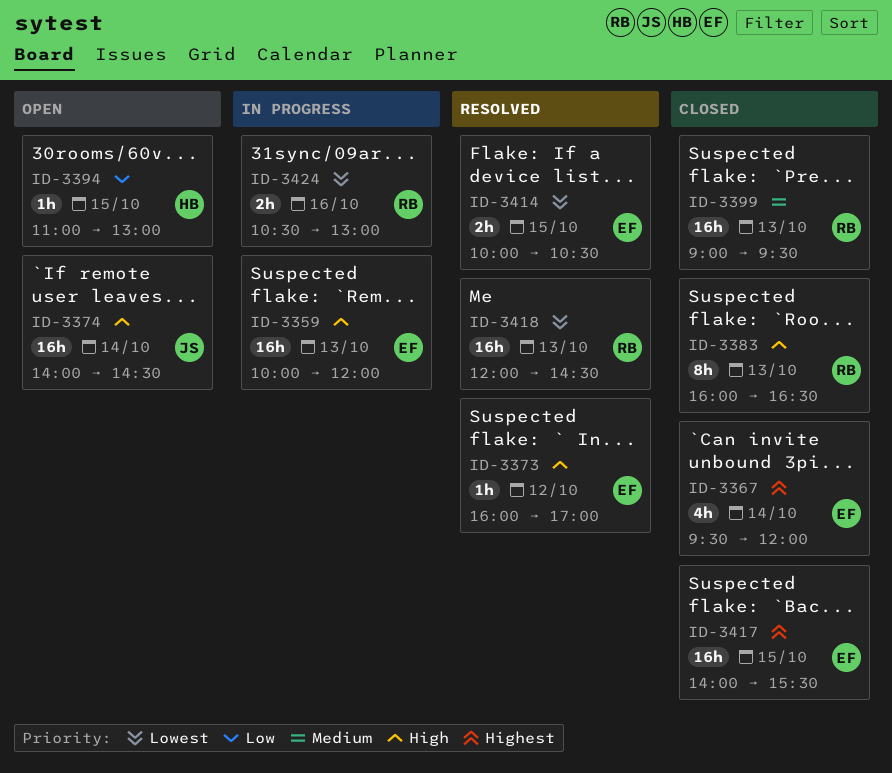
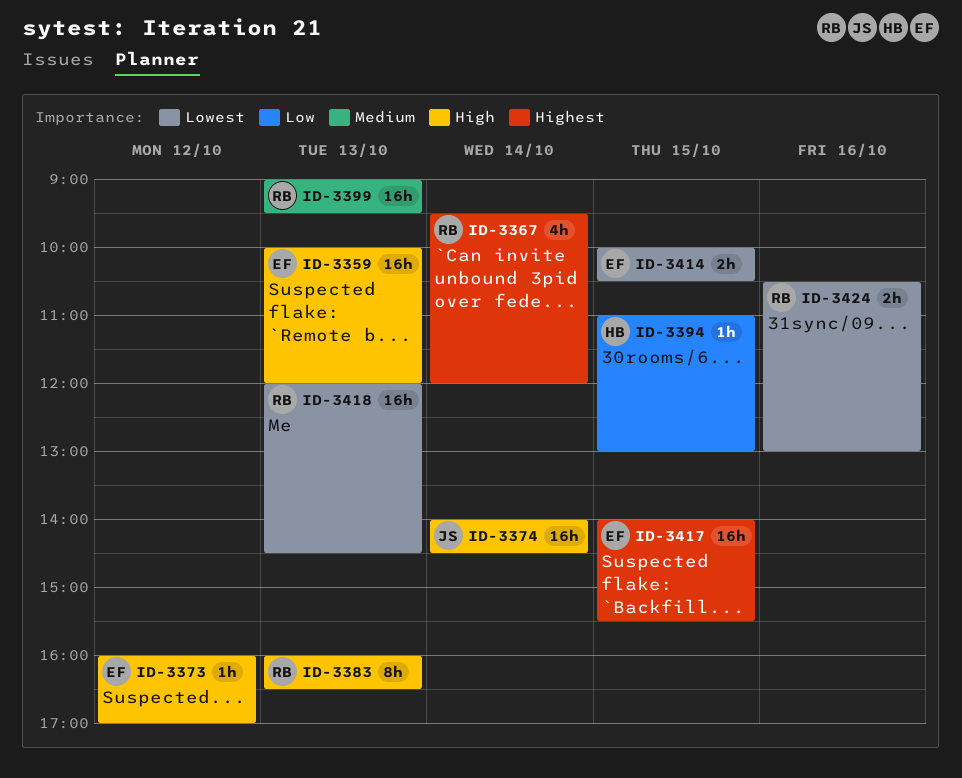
ID-3367, owner: EF -> RB

